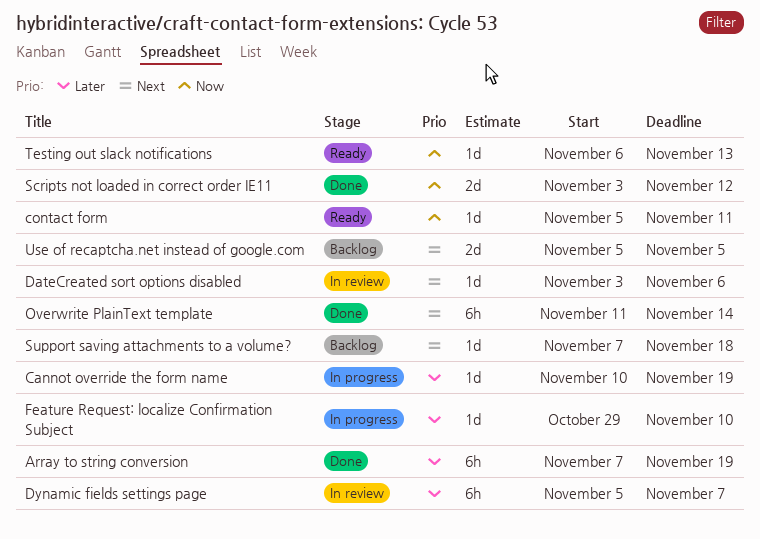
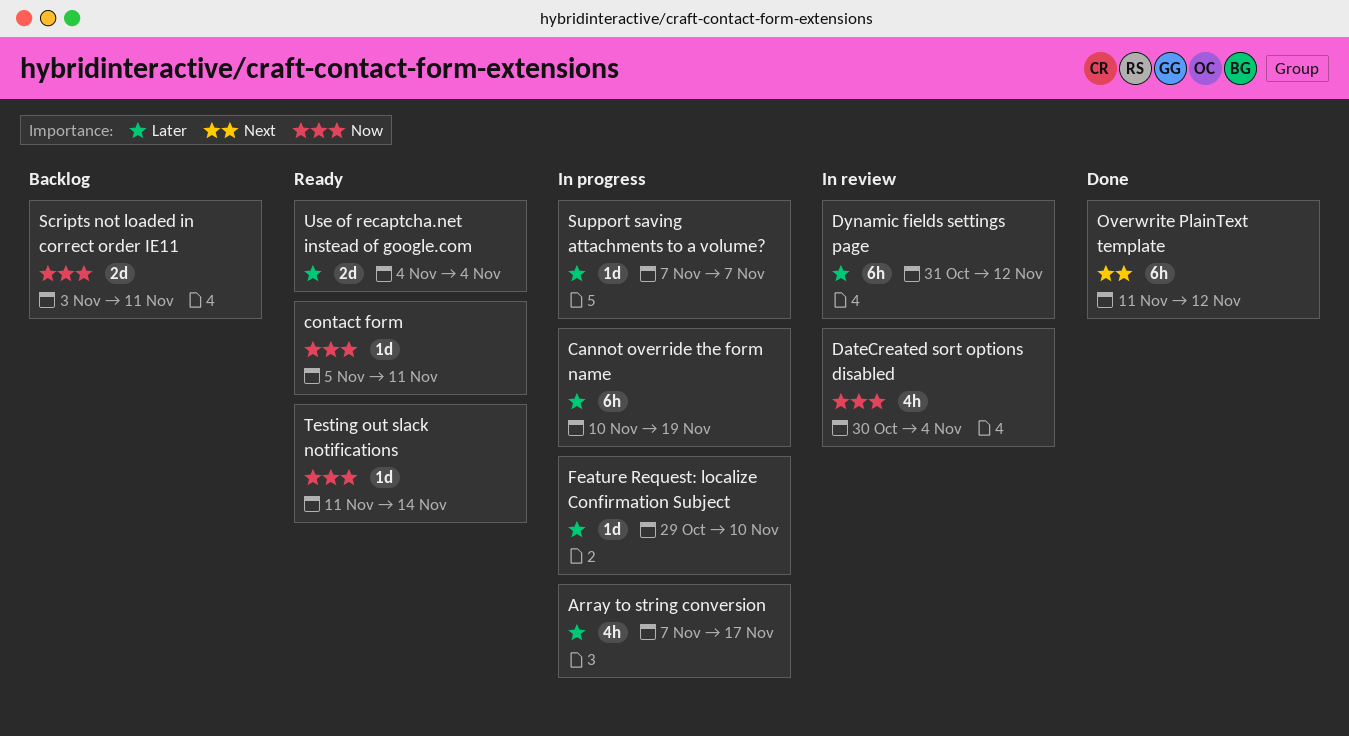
Array to string conversion, status: Done -> In progress
Array to string conversion, estimate: 6h -> 4h
Array to string conversion, due: Nov 19 -> Nov 17
Cannot override the form name, estimate: 1d -> 6h
DateCreated sort options disabled, priority: Next -> Now
DateCreated sort options disabled, estimate: 1d -> 4h
DateCreated sort options disabled, start: Nov 3 -> Oct 30
DateCreated sort options disabled, due: Nov 6 -> Nov 4
Dynamic fields settings page, start: Nov 5 -> Oct 31
Dynamic fields settings page, due: Nov 7 -> Nov 12
Overwrite PlainText template, due: Nov 14 -> Nov 12
Scripts not loaded in correct order IE11, status: Done -> Backlog
Scripts not loaded in correct order IE11, due: Nov 12 -> Nov 11
Support saving attachments to a volume?, status: Backlog -> In progress
Support saving attachments to a volume?, priority: Next -> Later
Support saving attachments to a volume?, due: Nov 18 -> Nov 7
Testing out slack notifications, start: Nov 6 -> Nov 11
Testing out slack notifications, due: Nov 13 -> Nov 14
Use of recaptcha.net instead of google.com, status: Backlog -> Ready
Use of recaptcha.net instead of google.com, priority: Next -> Later
Use of recaptcha.net instead of google.com, start: Nov 5 -> Nov 4
Use of recaptcha.net instead of google.com, due: Nov 5 -> Nov 4

